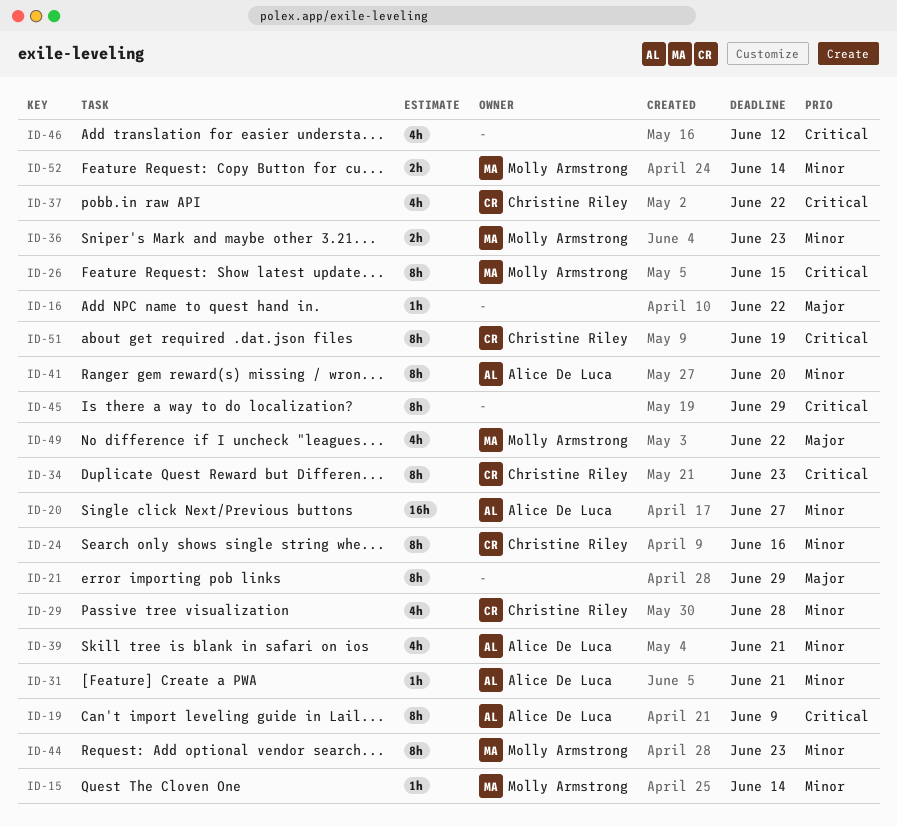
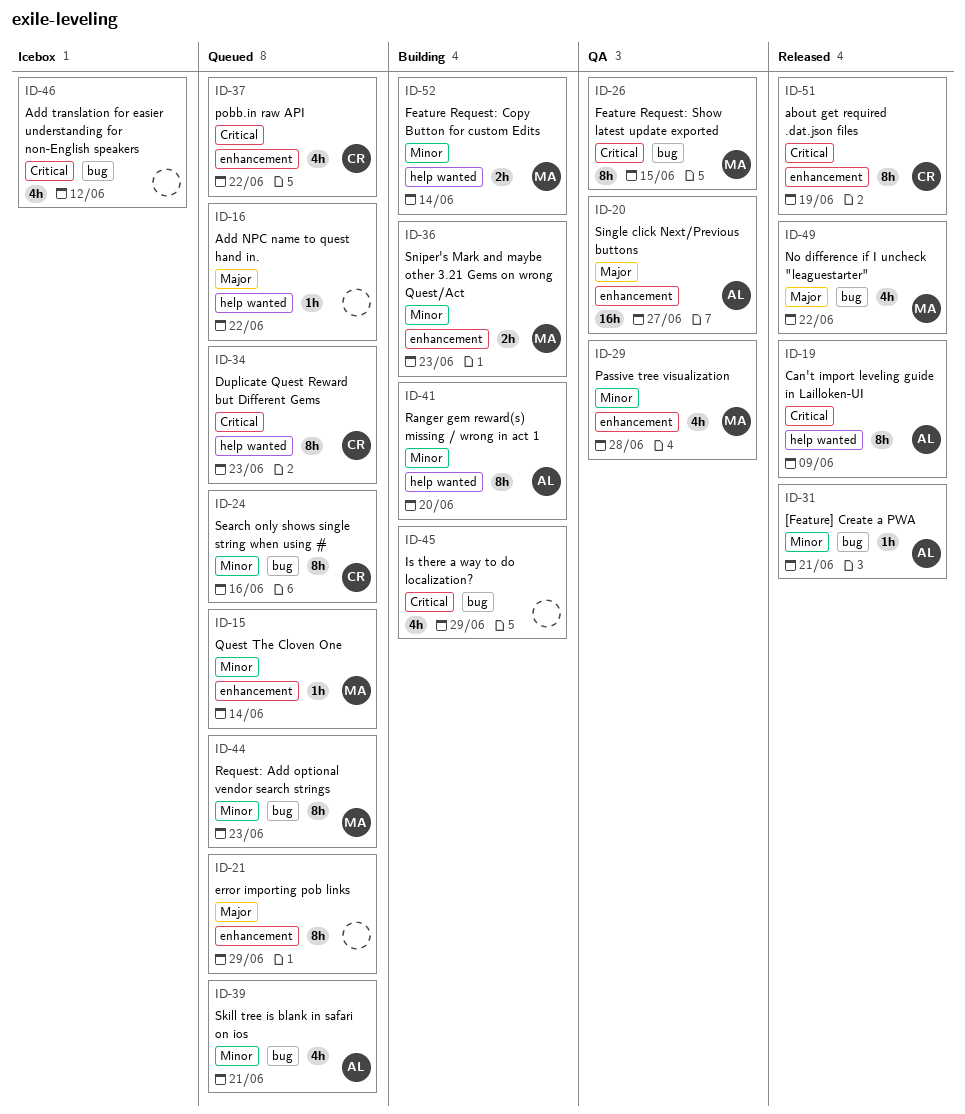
ID-20, priority: Minor -> Major
ID-29, owner: Christine Riley -> Molly Armstrong
ID-45, estimate: 8h -> 4h

